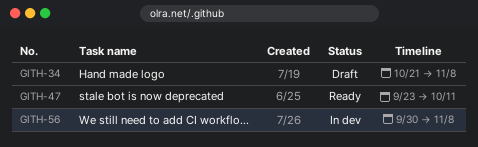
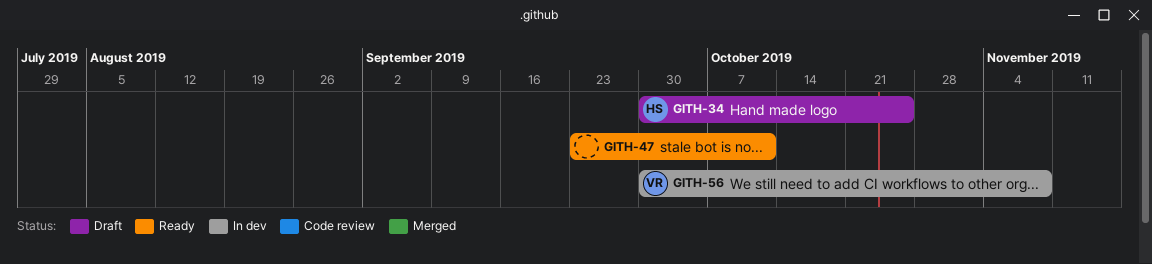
GITH-34, start: Oct 21 -> Sep 30
GITH-34, due: Nov 8 -> Oct 25

